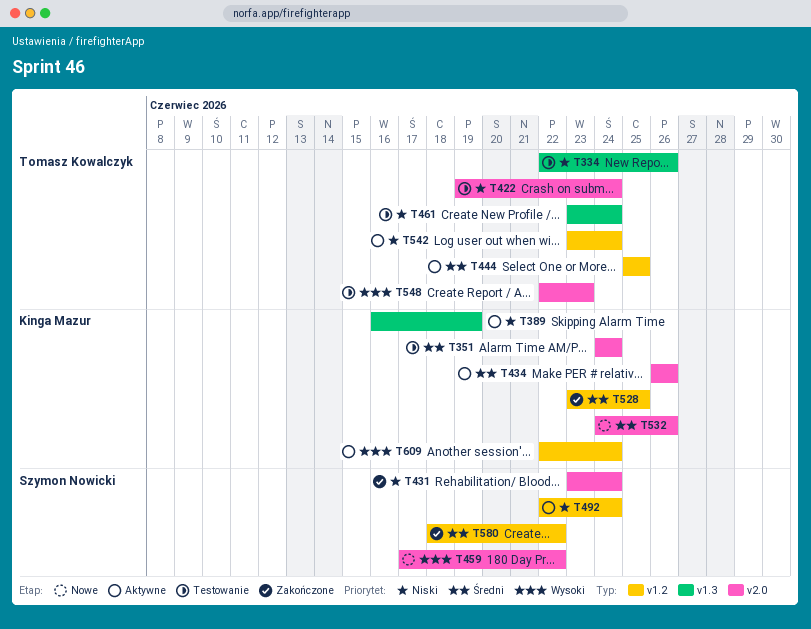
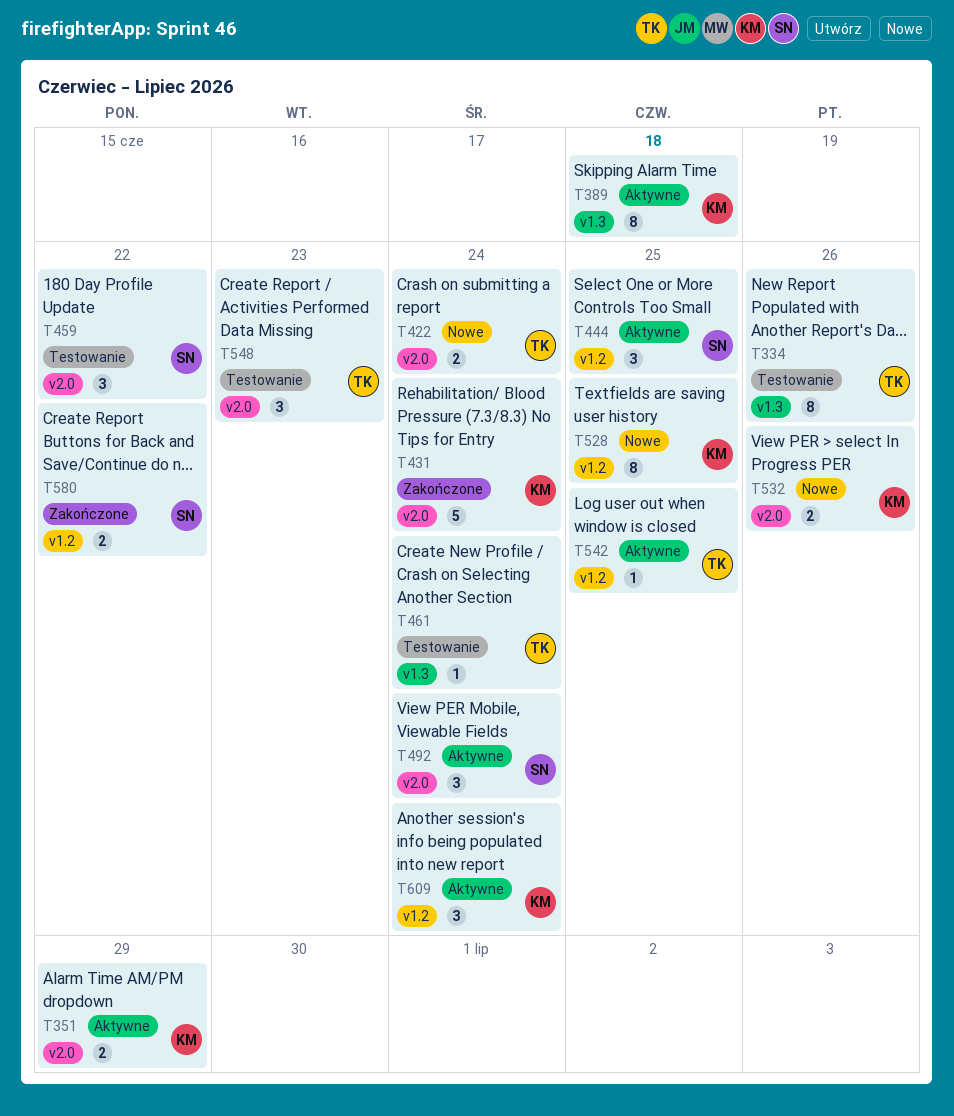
T351, status: Testowanie -> Aktywne
T351, due: Jun 24 -> Jun 29
T389, due: Jun 19 -> Jun 18
T422, status: Testowanie -> Nowe
T431, owner: Szymon Nowicki -> Kinga Mazur
T434: present -> none
T444, owner: Tomasz Kowalczyk -> Szymon Nowicki
T459, status: Nowe -> Testowanie
T492, label: v1.2 -> v2.0
T528, status: Zakończone -> Nowe
T542, due: Jun 24 -> Jun 25

